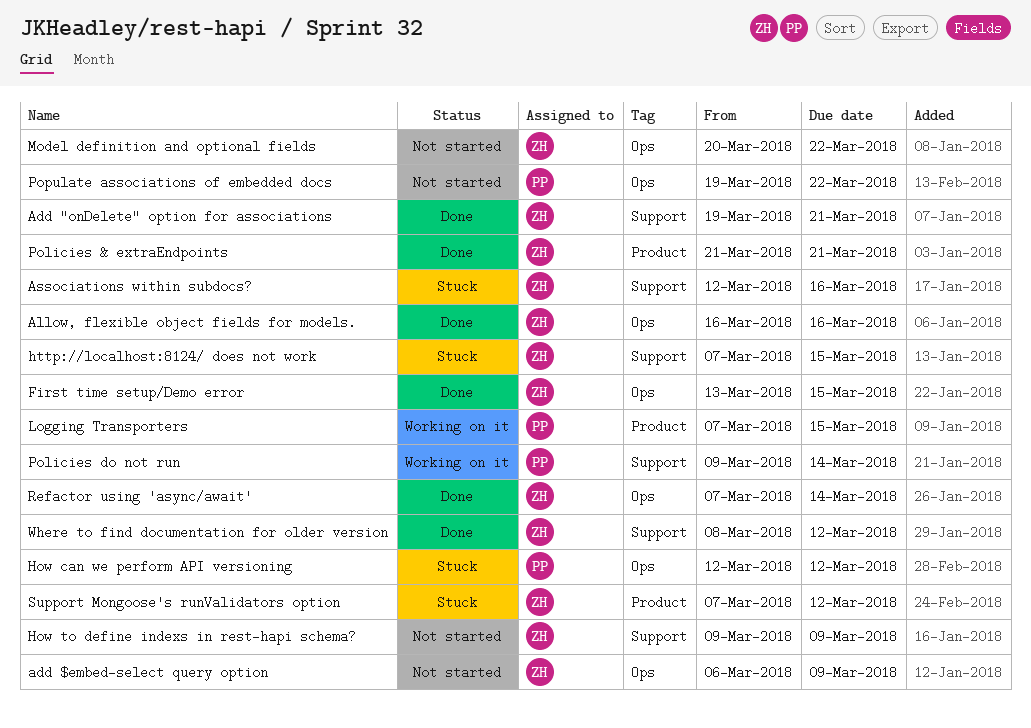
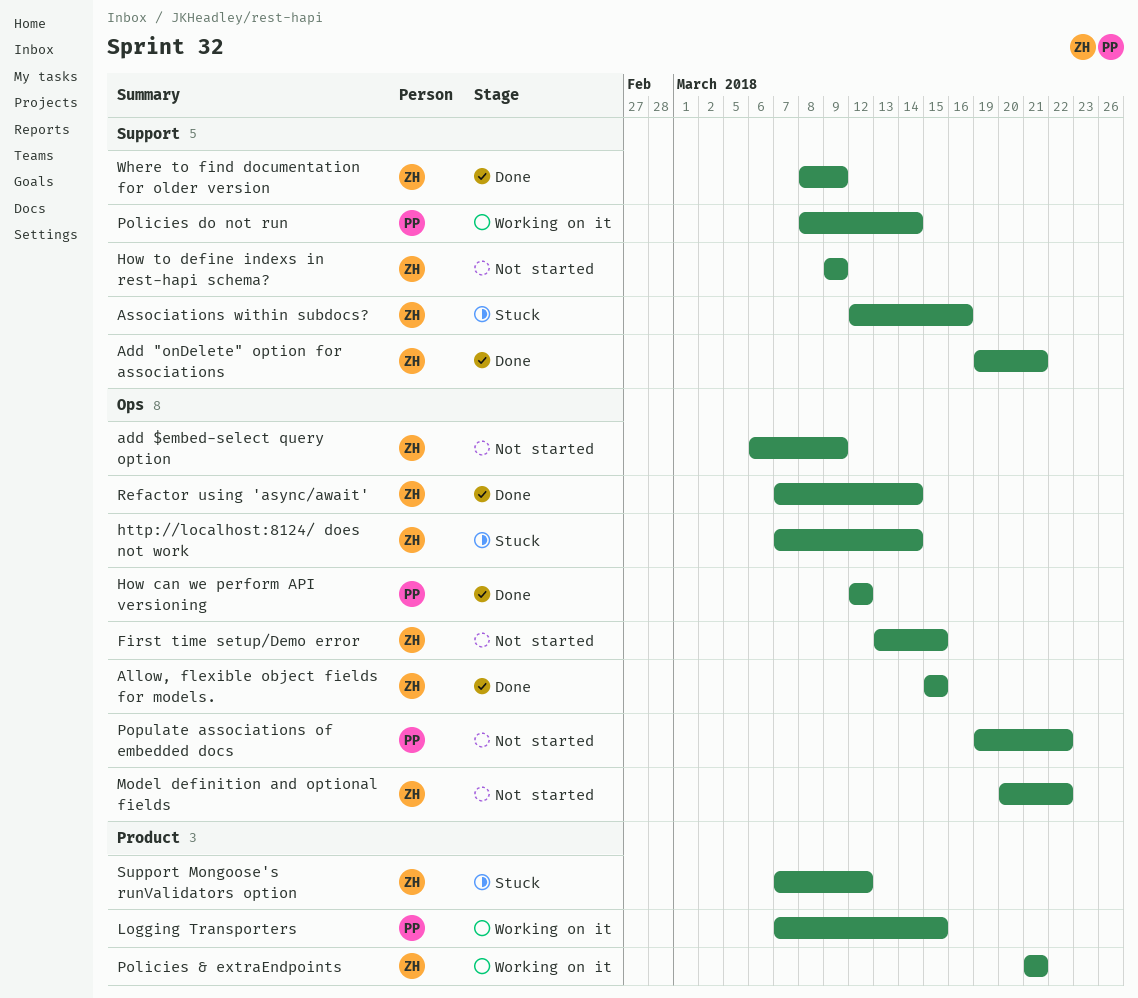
Allow, flexible object fields for models., start: Mar 16 -> Mar 15
Allow, flexible object fields for models., due: Mar 16 -> Mar 15
First time setup/Demo error, status: Done -> Not started
How can we perform API versioning, status: Stuck -> Done
http://localhost:8124/ does not work, label: Support -> Ops
http://localhost:8124/ does not work, due: Mar 15 -> Mar 14
Policies & extraEndpoints, status: Done -> Working on it
Policies do not run, start: Mar 9 -> Mar 8
Where to find documentation for older version, due: Mar 12 -> Mar 9

